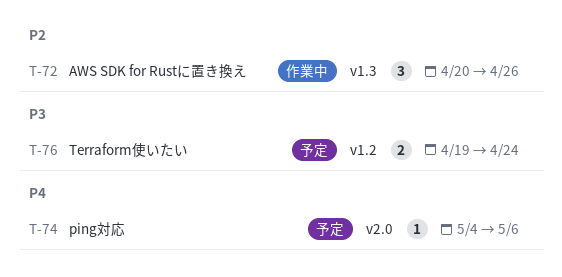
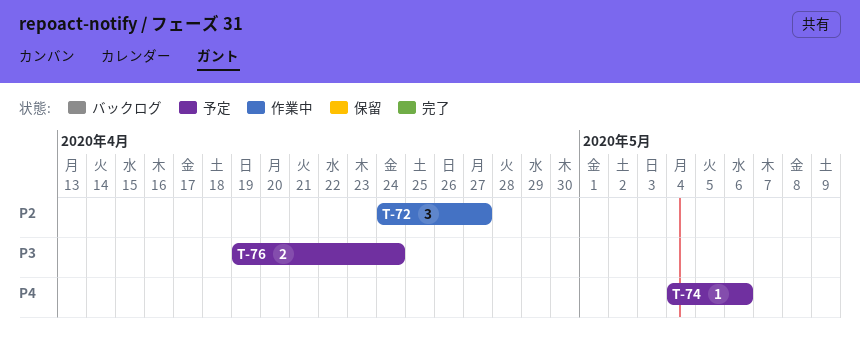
T-72, start: Apr 20 -> Apr 24
T-72, due: Apr 26 -> Apr 27

